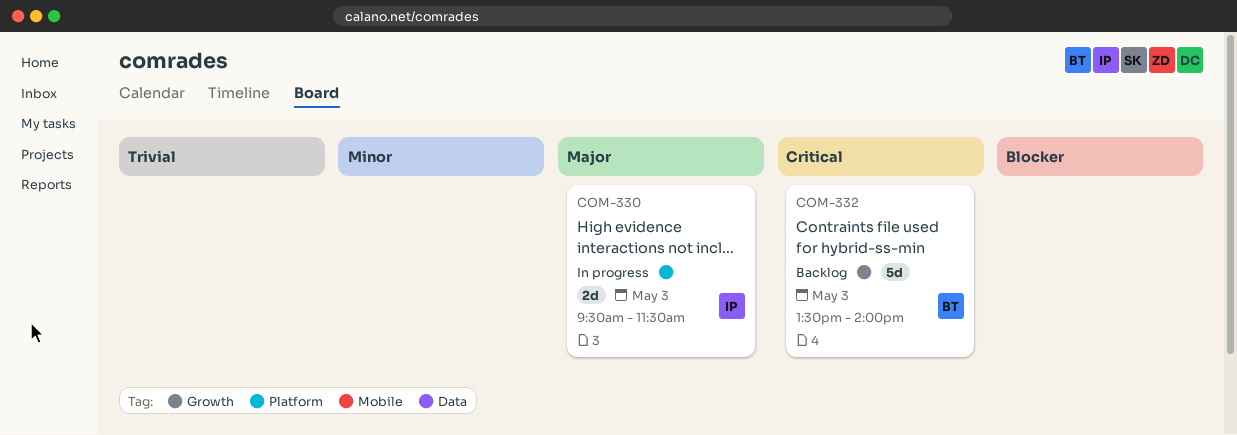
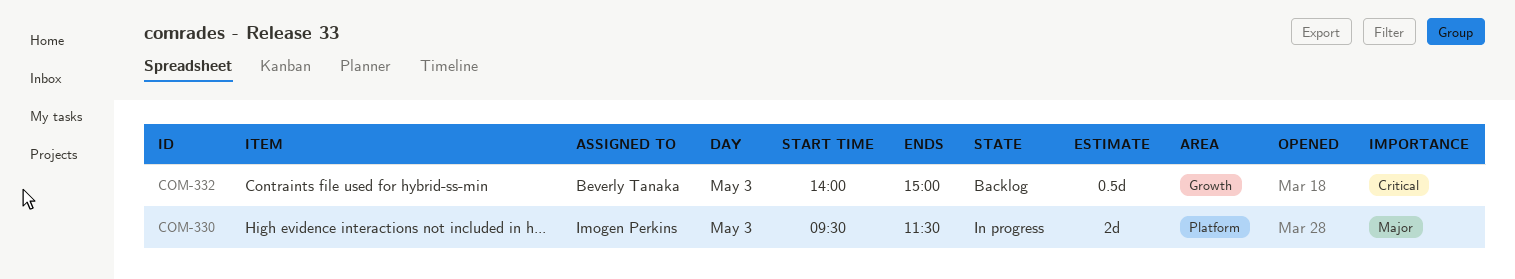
COM-332, estimate: 5d -> 0.5d
COM-332, begins: 13:30 -> 14:00
COM-332, ends: 14:00 -> 15:00

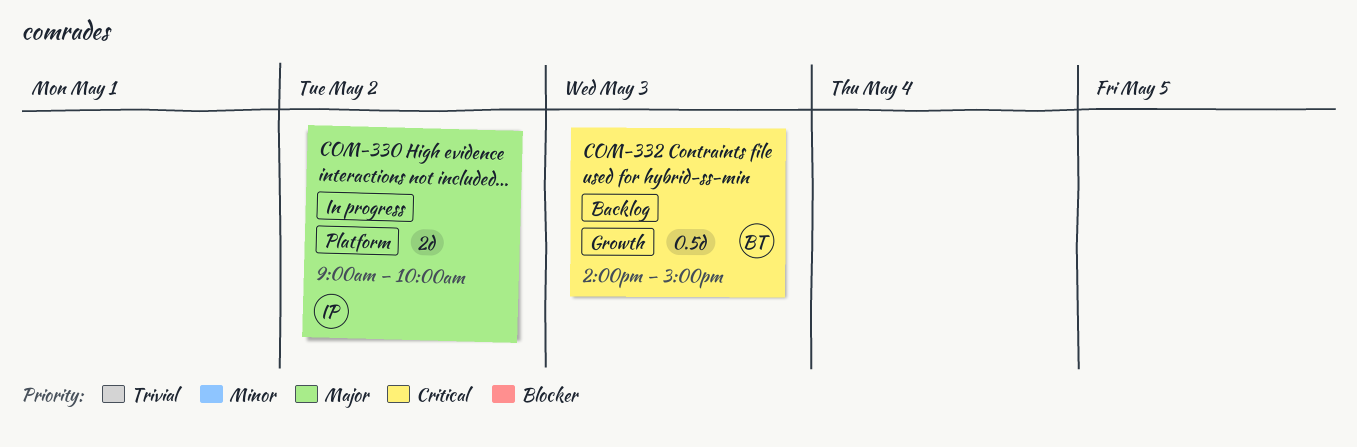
COM-330, day: May 3 -> May 2
COM-330, begins: 09:30 -> 09:00
COM-330, ends: 11:30 -> 10:00

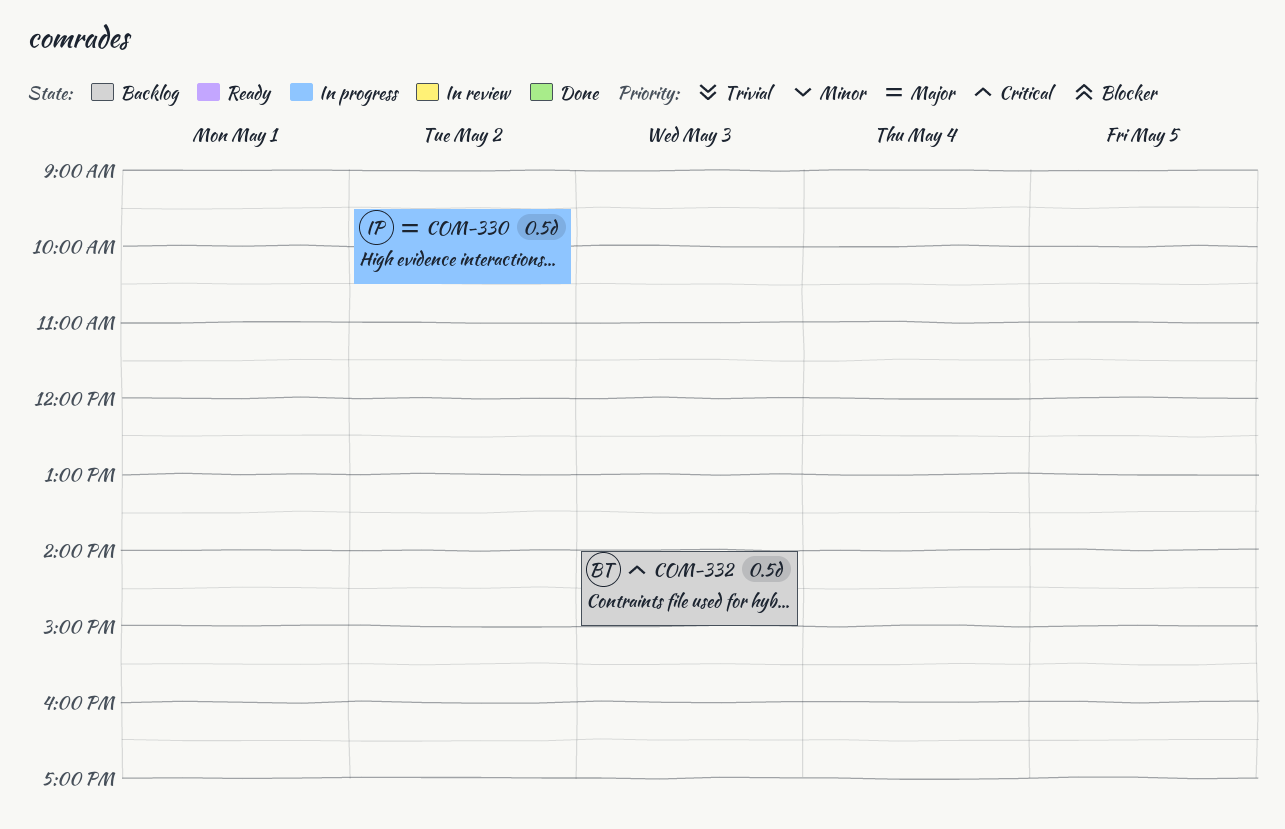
COM-330, estimate: 2d -> 0.5d
COM-330, begins: 09:00 -> 09:30
COM-330, ends: 10:00 -> 10:30

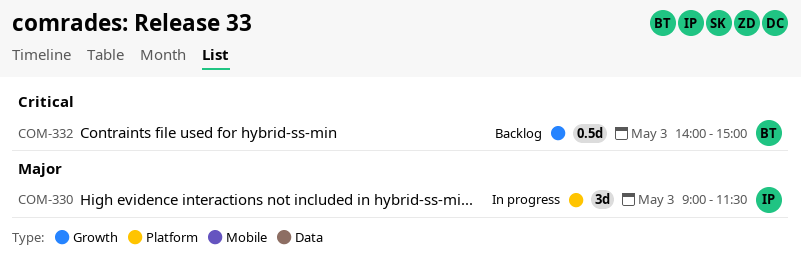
COM-330, estimate: 0.5d -> 3d
COM-330, day: May 2 -> May 3
COM-330, begins: 09:30 -> 09:00
COM-330, ends: 10:30 -> 11:30

